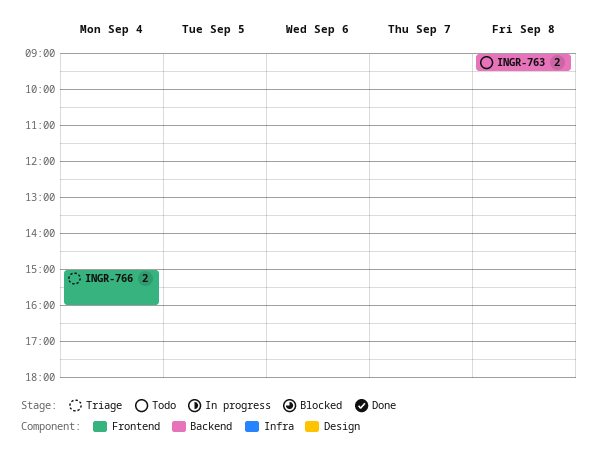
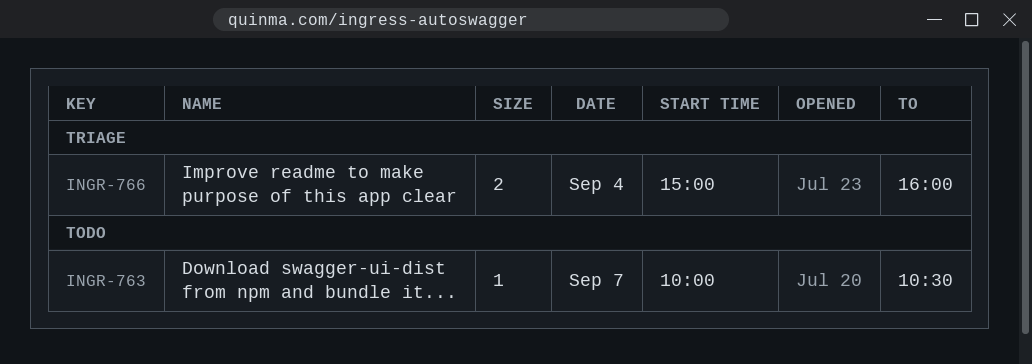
INGR-763, estimate: 2 -> 1
INGR-763, day: Sep 8 -> Sep 7
INGR-763, begins: 09:00 -> 10:00
INGR-763, ends: 09:30 -> 10:30

